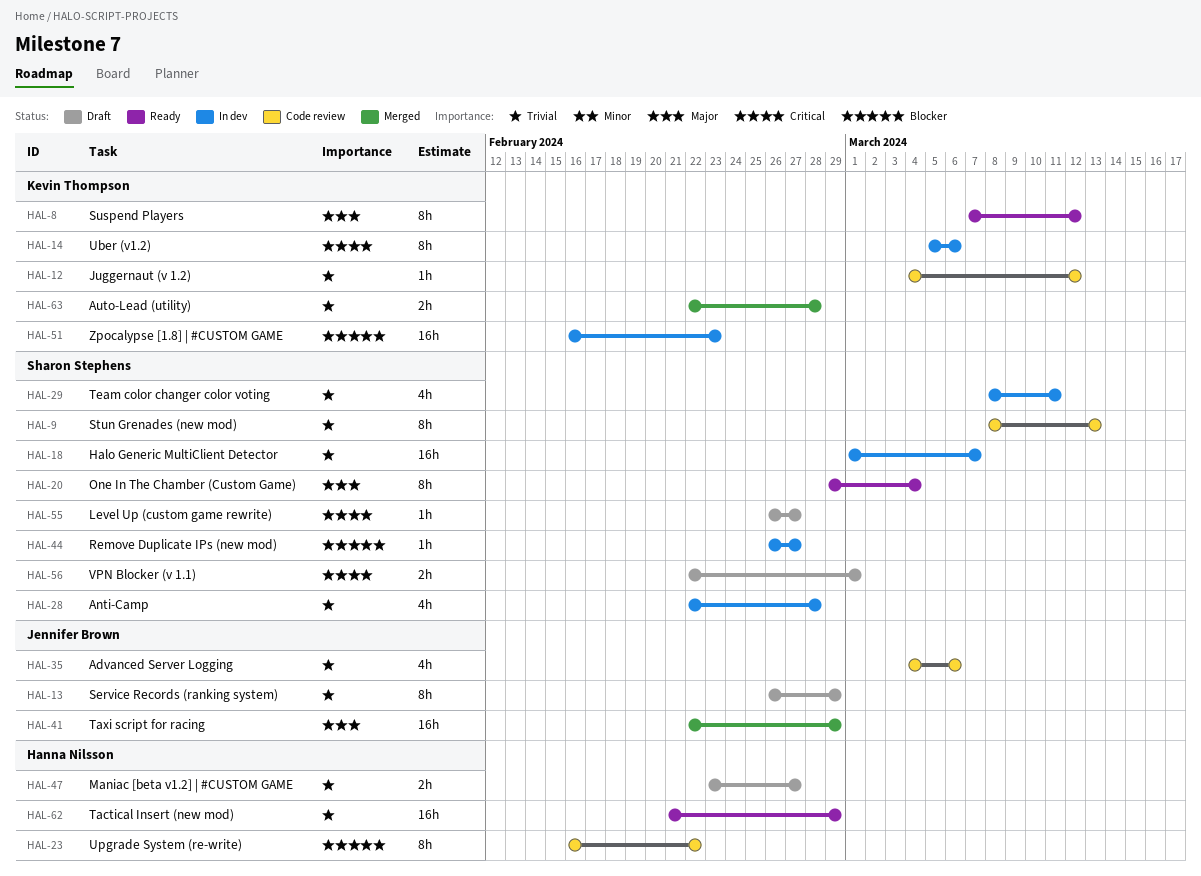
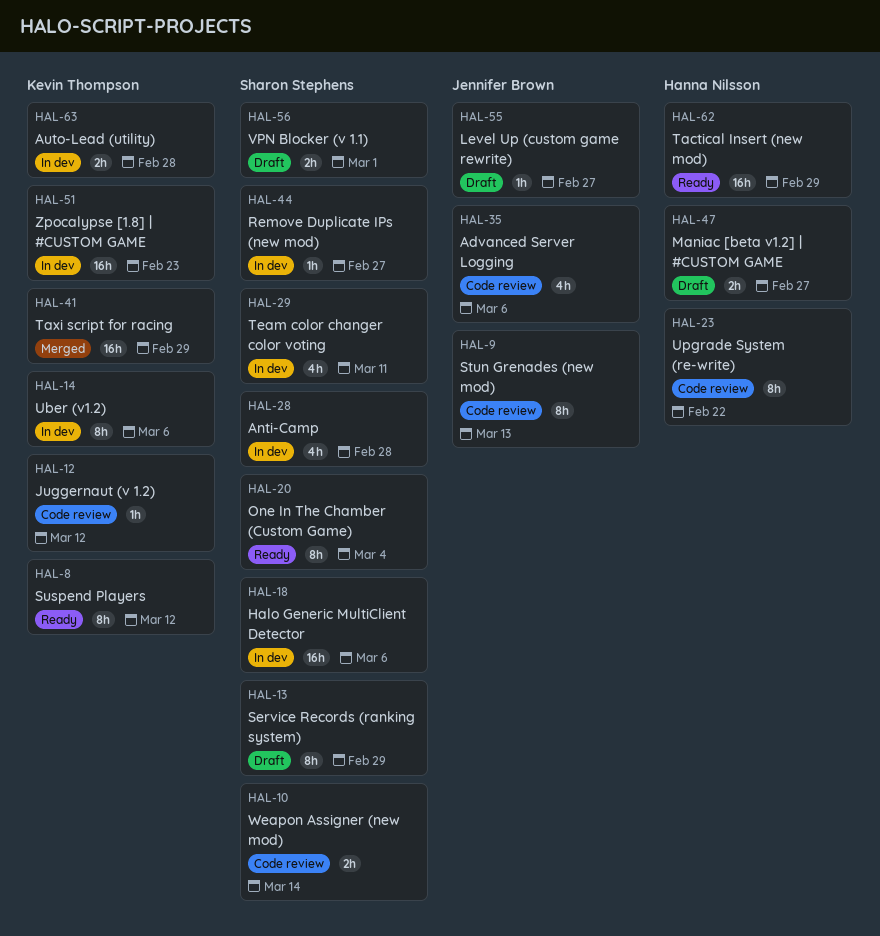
HAL-9, owner: Sharon Stephens -> Jennifer Brown
HAL-10: none -> present
HAL-13, owner: Jennifer Brown -> Sharon Stephens
HAL-18, due: Mar 7 -> Mar 6
HAL-41, owner: Jennifer Brown -> Kevin Thompson
HAL-55, owner: Sharon Stephens -> Jennifer Brown
HAL-63, status: Merged -> In dev

